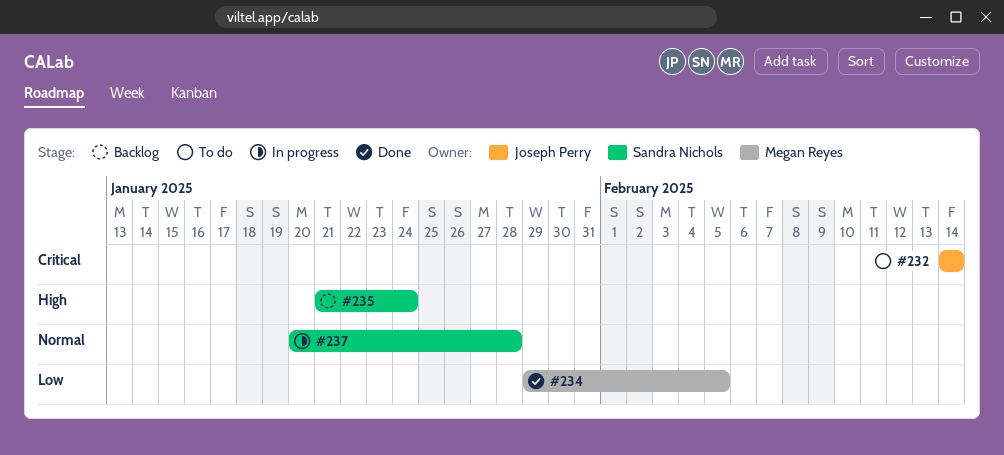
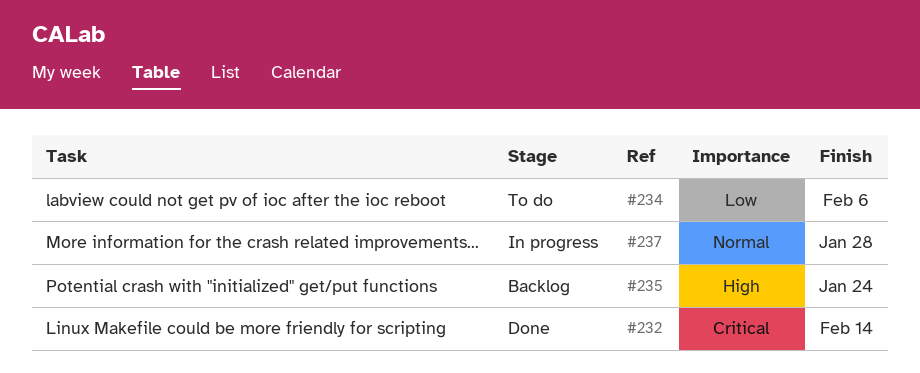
#232, status: To do -> Done
#234, status: Done -> To do
#234, due: Feb 5 -> Feb 6

